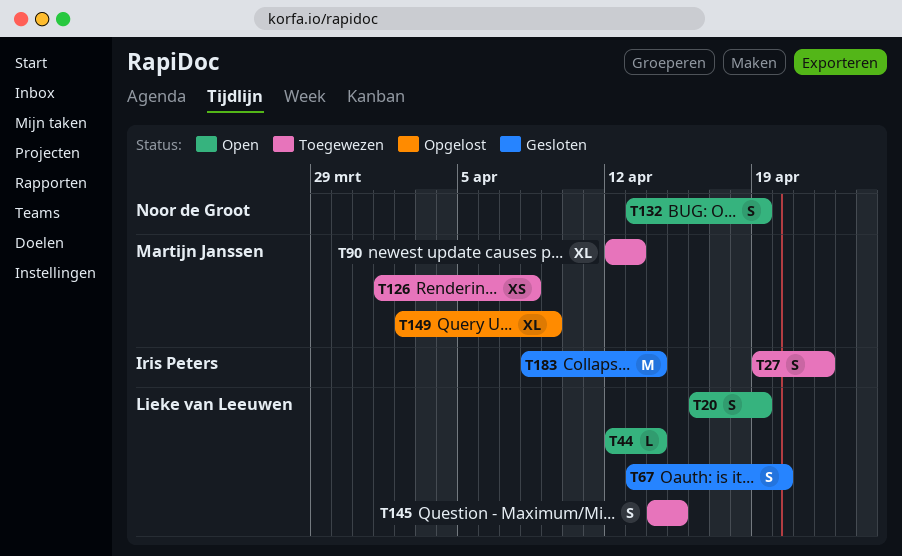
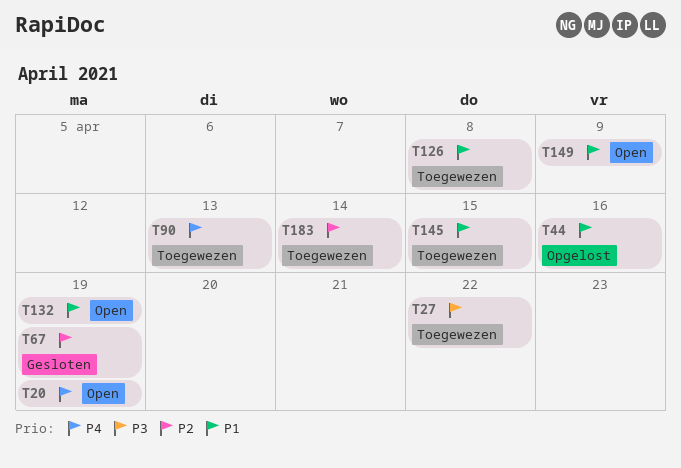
T44, status: Open -> Opgelost
T44, due: Apr 14 -> Apr 16
T67, due: Apr 20 -> Apr 19
T149, status: Opgelost -> Open
T183, status: Gesloten -> Toegewezen

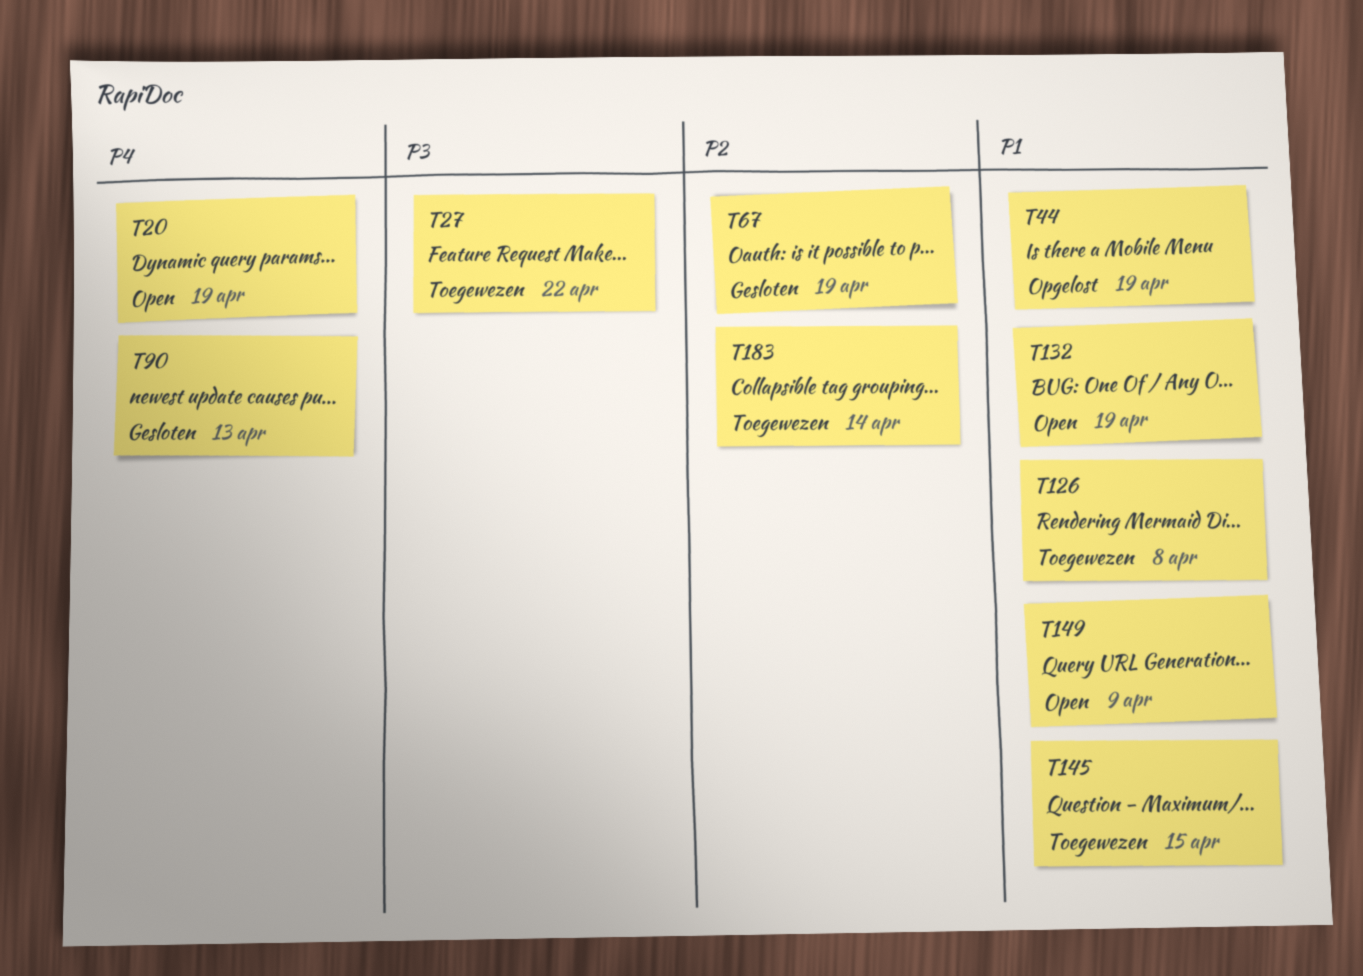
T44, due: Apr 16 -> Apr 19
T90, status: Toegewezen -> Gesloten

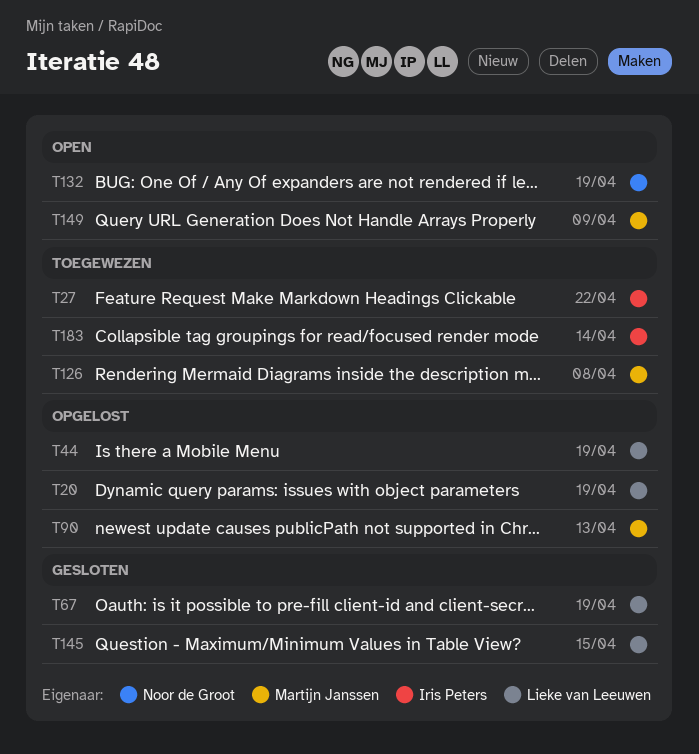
T20, status: Open -> Opgelost
T90, status: Gesloten -> Opgelost
T145, status: Toegewezen -> Gesloten

